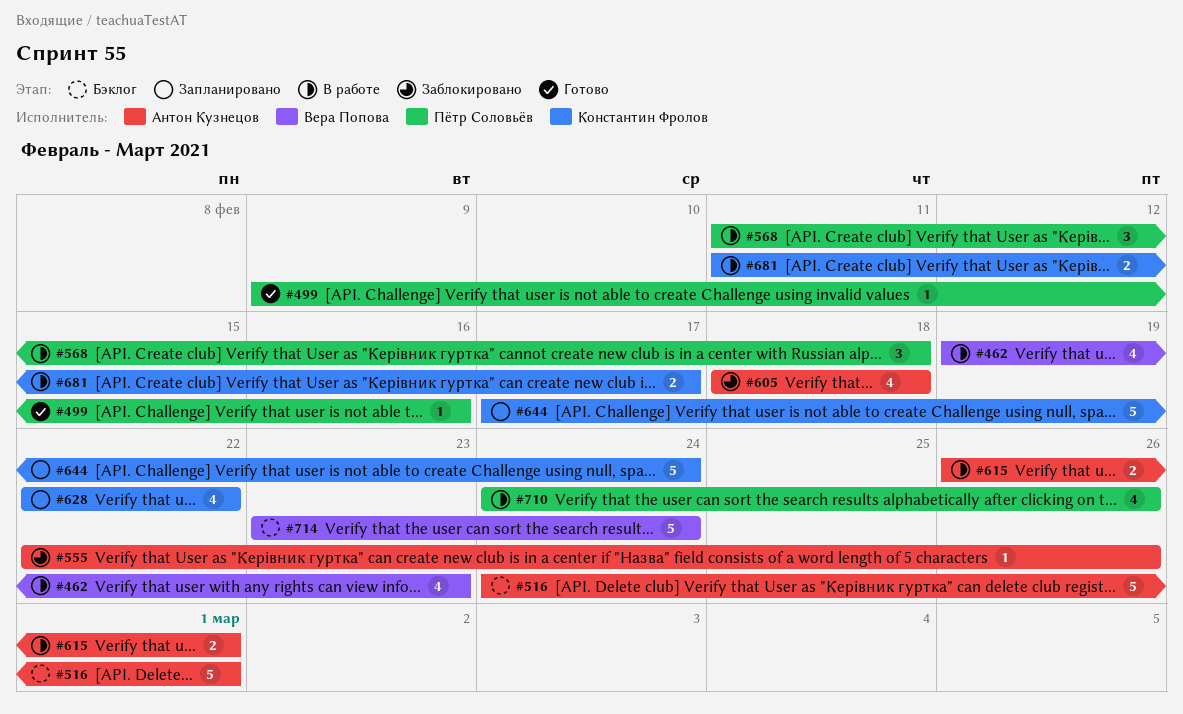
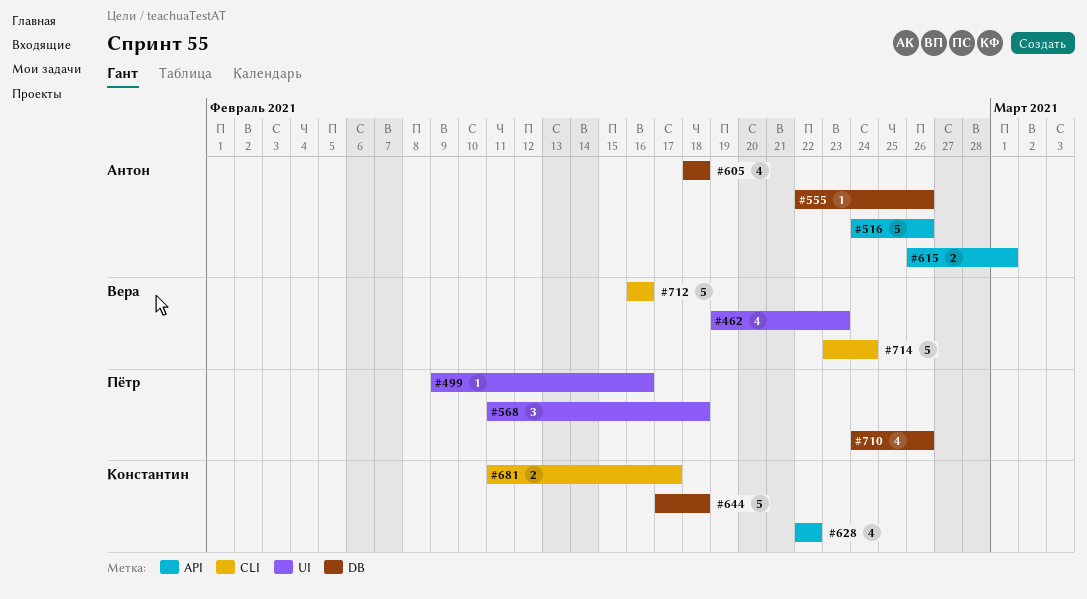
#516, due: Mar 1 -> Feb 26
#644, due: Feb 24 -> Feb 18
#712: none -> present

